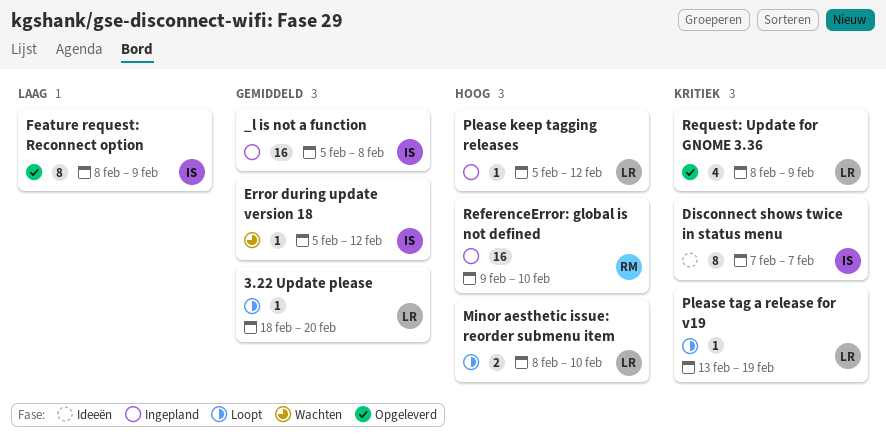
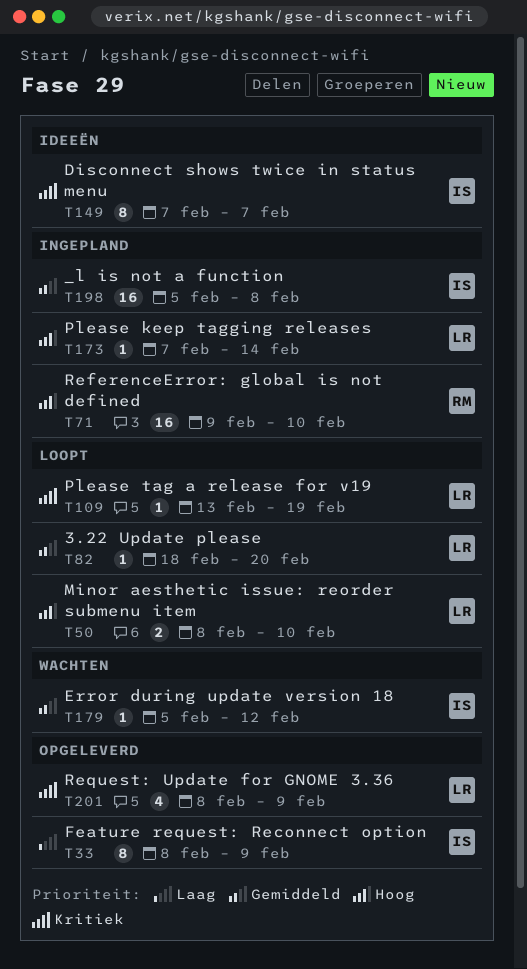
Please keep tagging releases, start: Feb 5 -> Feb 7
Please keep tagging releases, due: Feb 12 -> Feb 14

